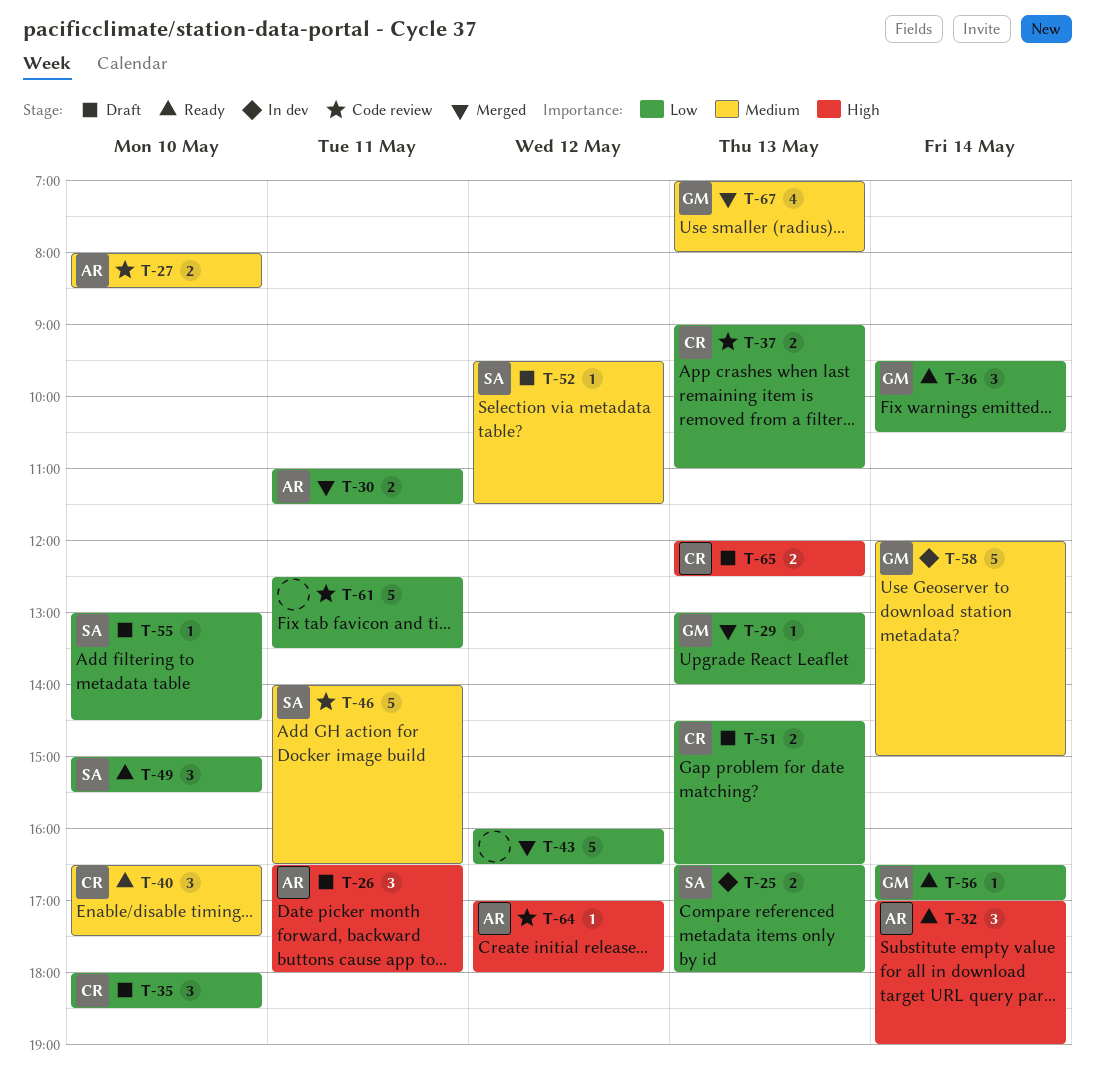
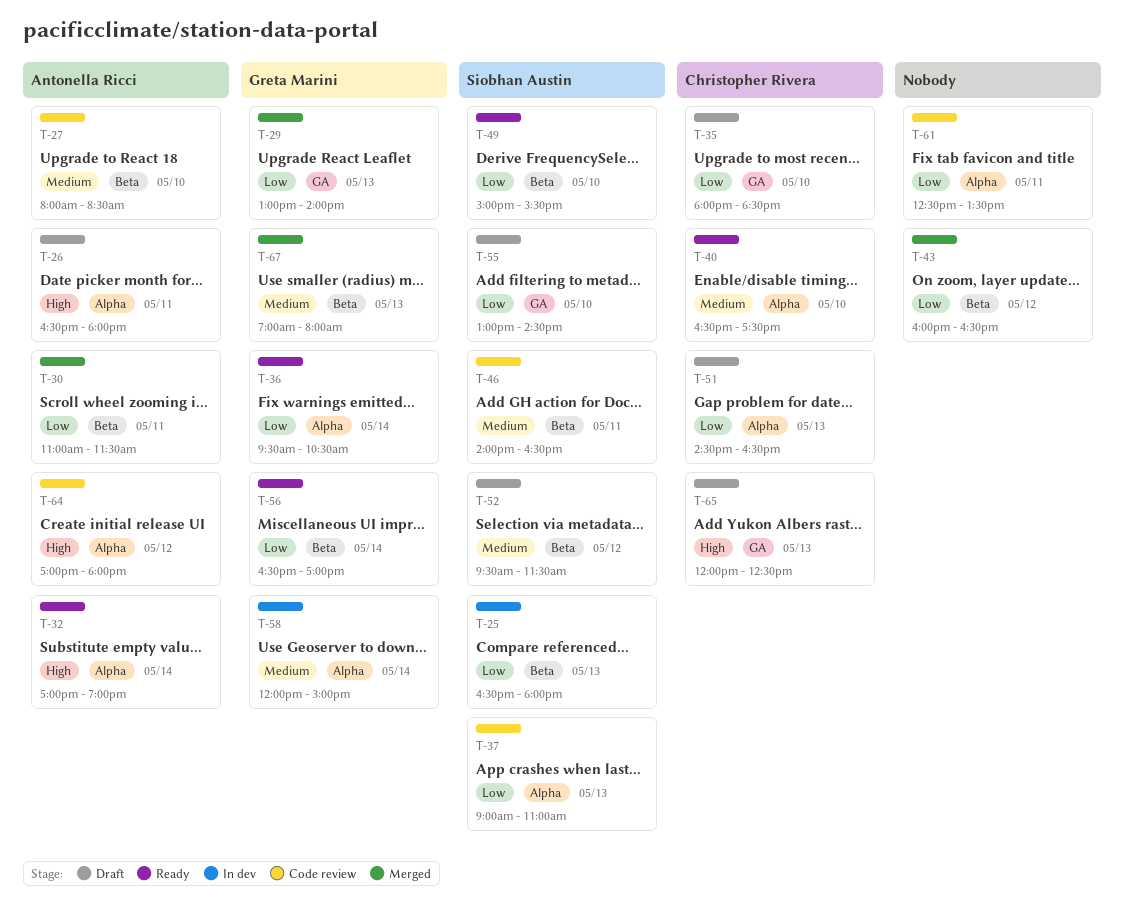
T-37, owner: Christopher Rivera -> Siobhan Austin

